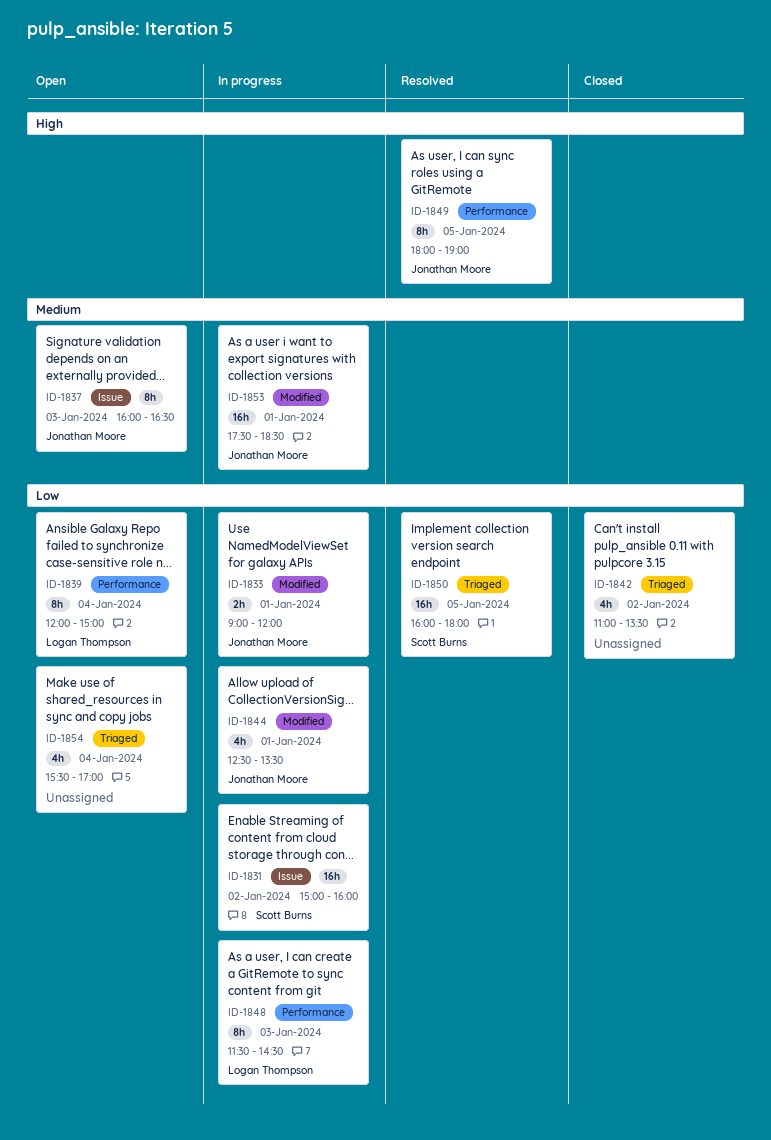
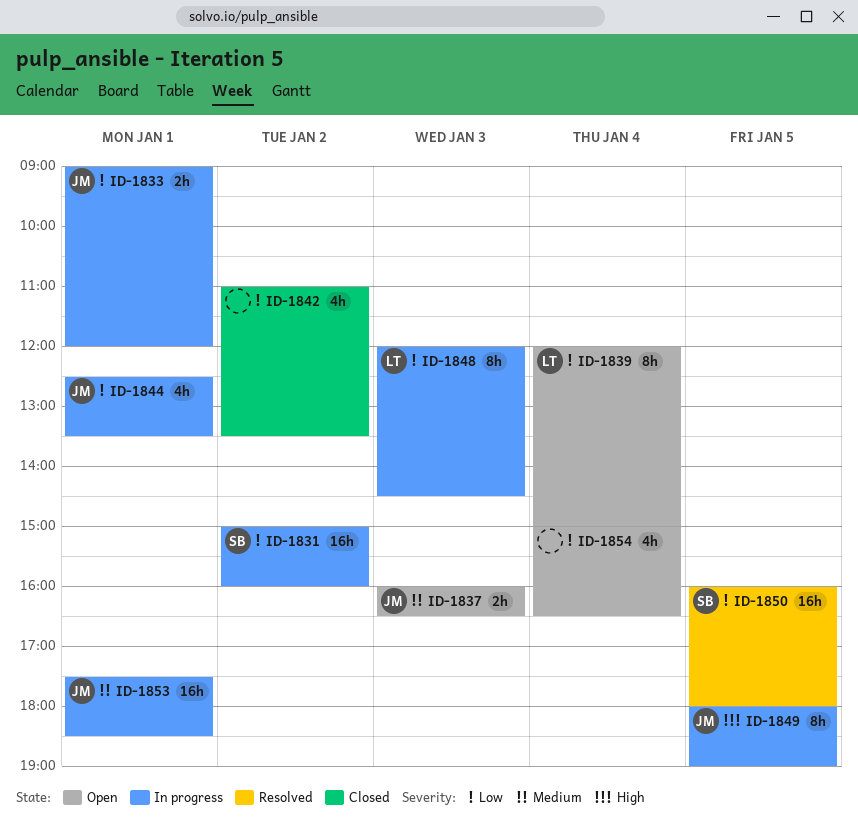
ID-1837, estimate: 8h -> 2h
ID-1848, begins: 11:30 -> 12:00
ID-1849, status: Resolved -> In progress
ID-1854, begins: 15:30 -> 15:00
ID-1854, ends: 17:00 -> 16:30

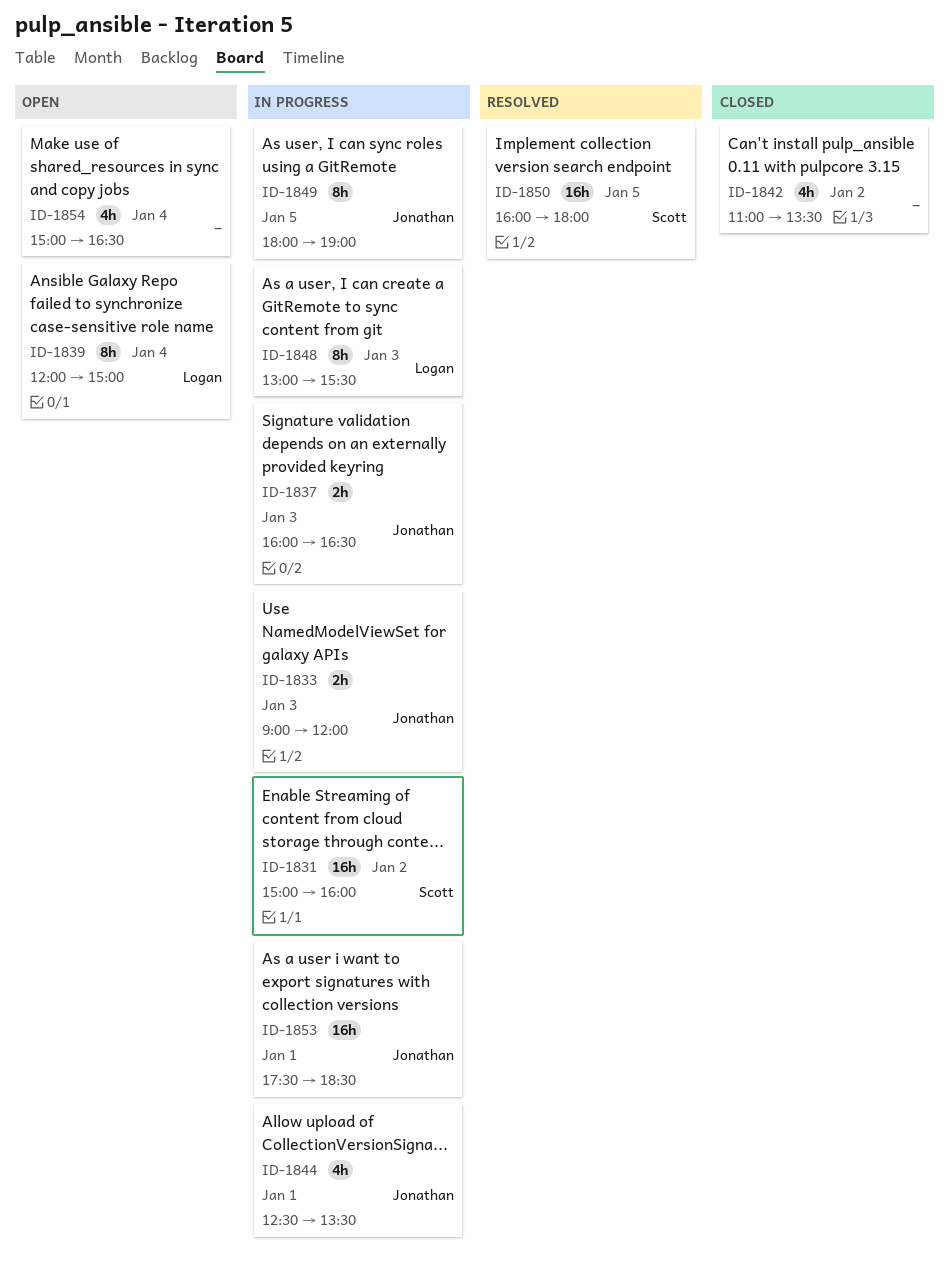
ID-1833, day: Jan 1 -> Jan 3
ID-1837, status: Open -> In progress
ID-1848, begins: 12:00 -> 13:00
ID-1848, ends: 14:30 -> 15:30

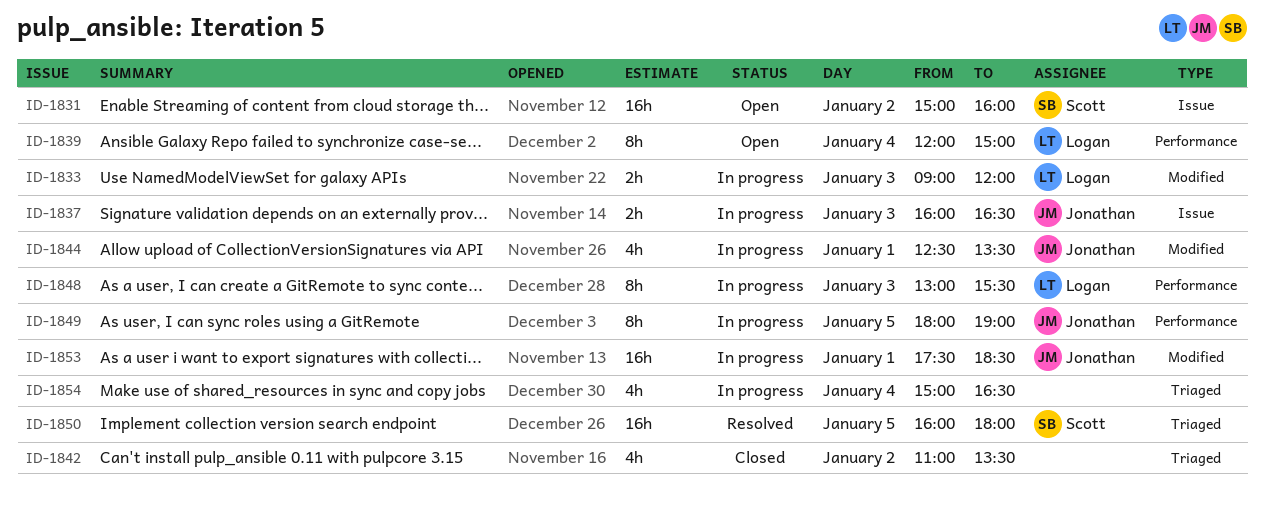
ID-1831, status: In progress -> Open
ID-1833, owner: Jonathan -> Logan
ID-1854, status: Open -> In progress

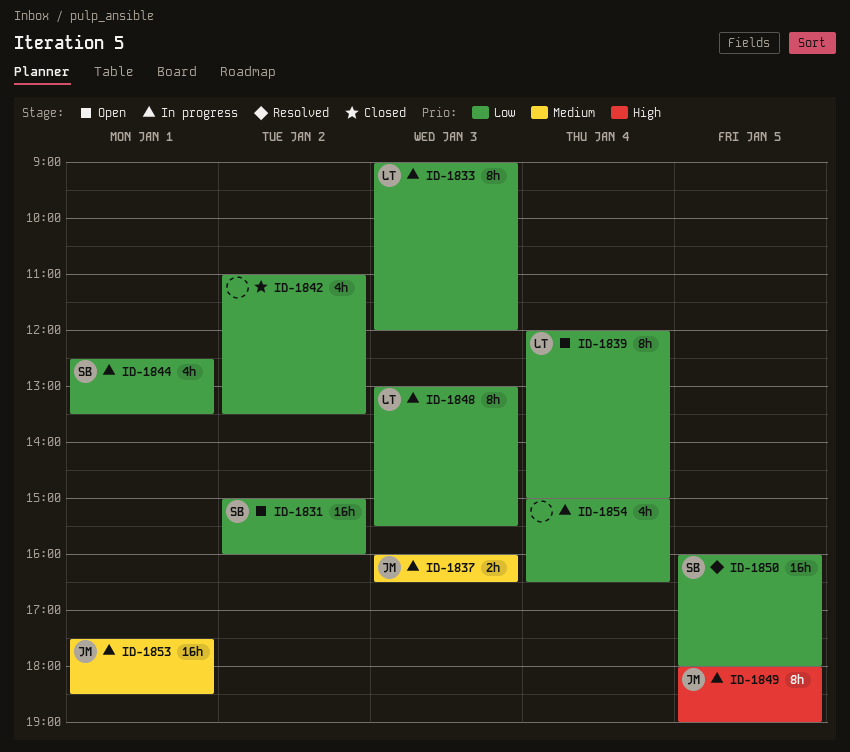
ID-1833, estimate: 2h -> 8h
ID-1844, owner: Jonathan -> Scott

